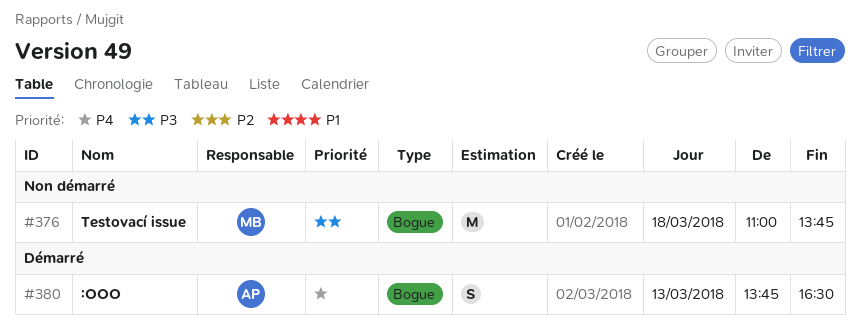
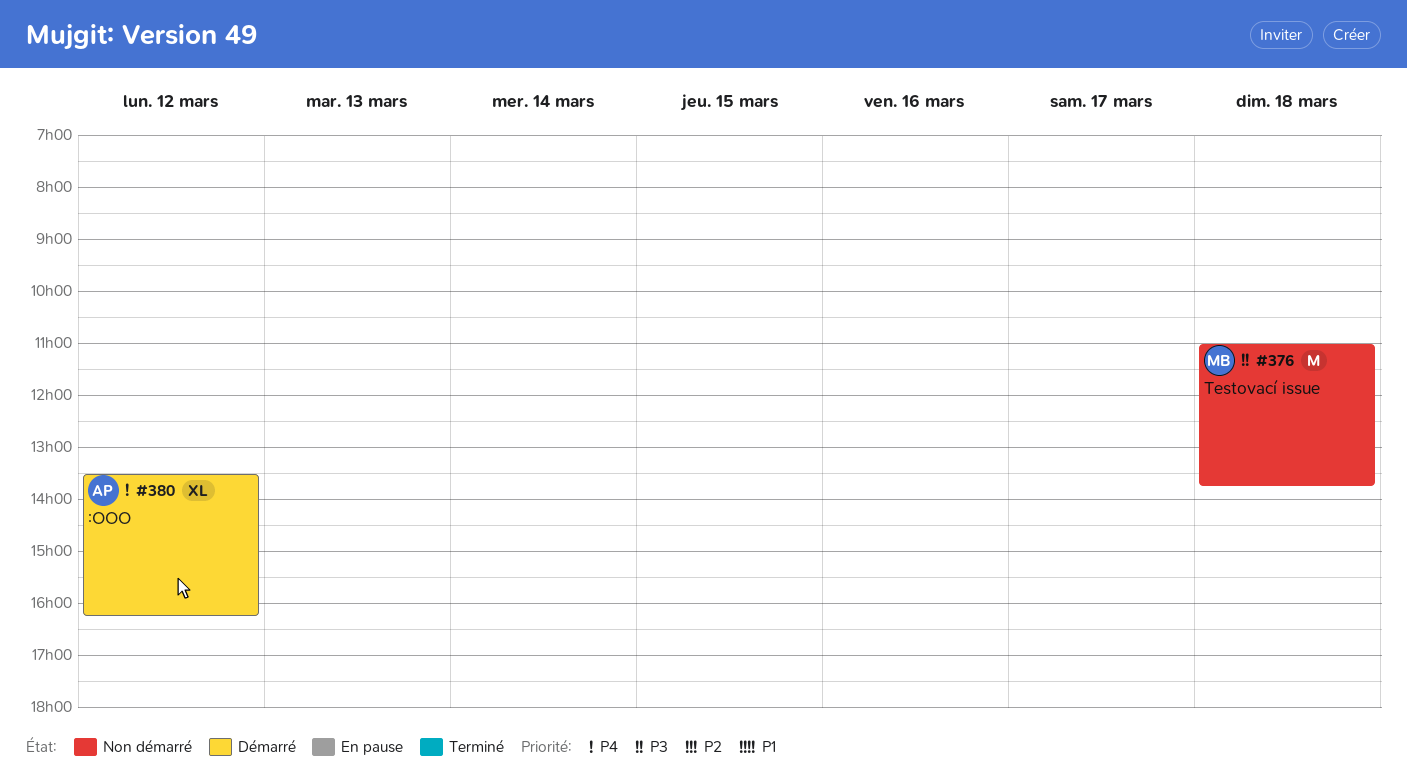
#380, estimate: S -> XL
#380, day: Mar 13 -> Mar 12
#380, begins: 13:45 -> 13:30
#380, ends: 16:30 -> 16:15

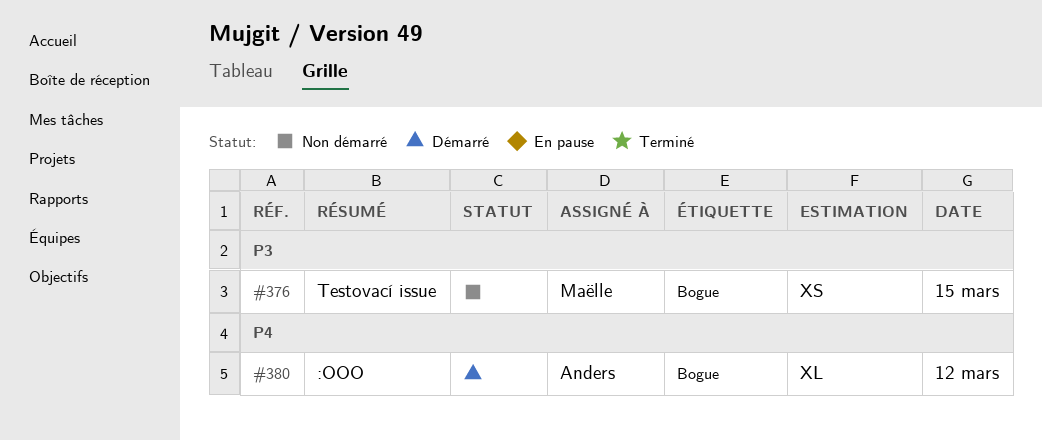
#376, estimate: M -> XS
#376, day: Mar 18 -> Mar 15

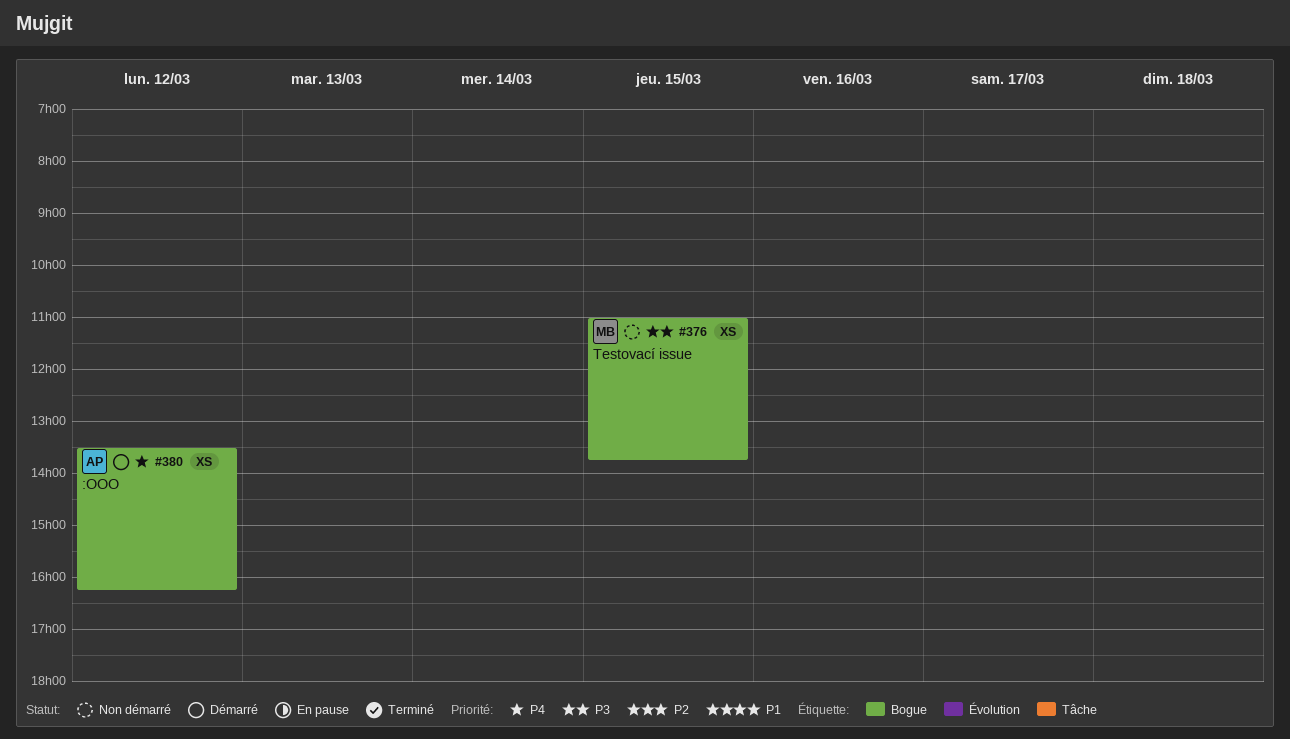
#380, estimate: XL -> XS

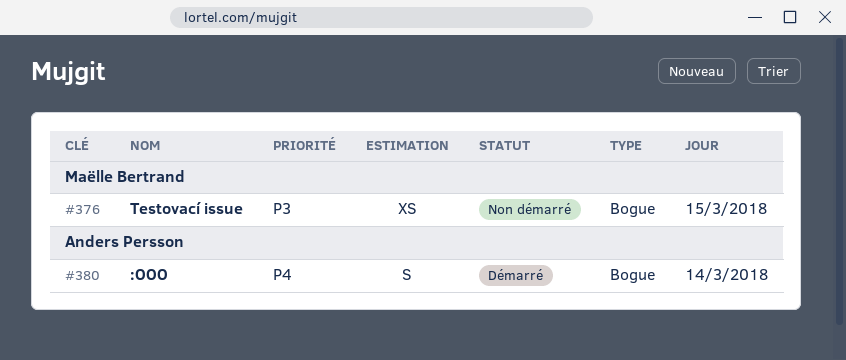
#380, estimate: XS -> S
#380, day: Mar 12 -> Mar 14

